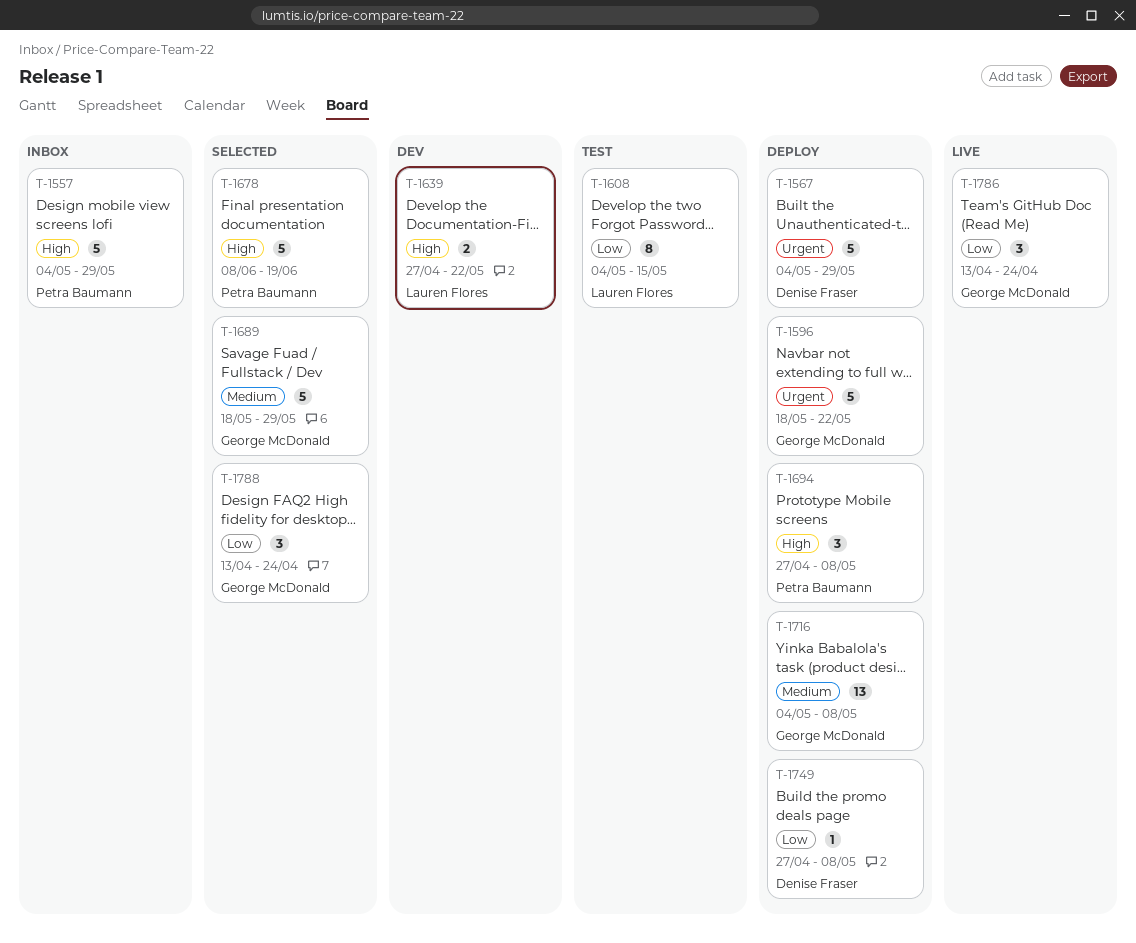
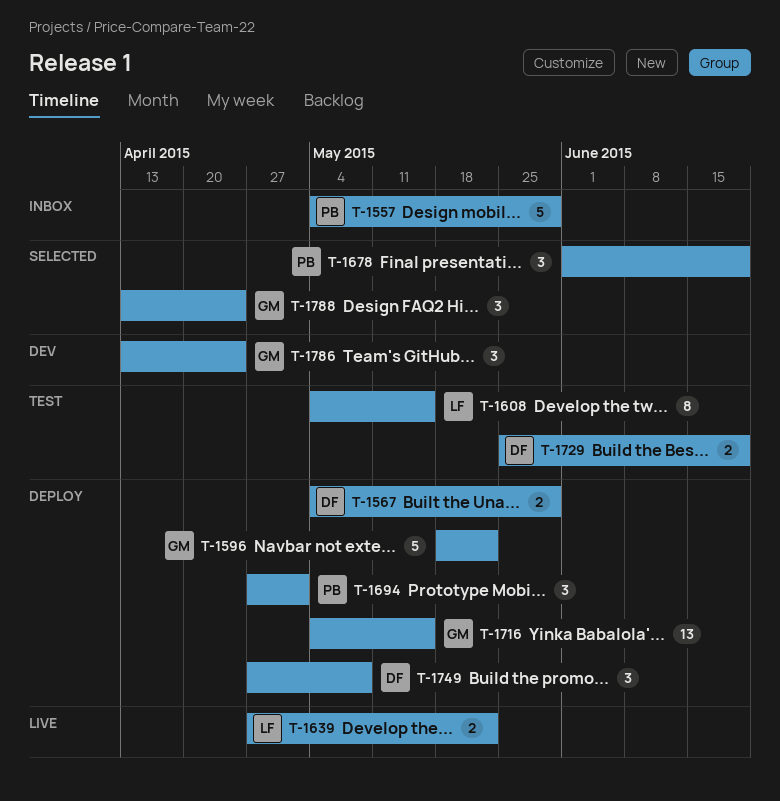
T-1567, estimate: 5 -> 2
T-1639, status: Dev -> Live
T-1678, estimate: 5 -> 3
T-1678, start: Jun 8 -> Jun 1
T-1689: present -> none
T-1694, due: May 8 -> May 1
T-1716, due: May 8 -> May 15
T-1729: none -> present
T-1749, estimate: 1 -> 3
T-1786, status: Live -> Dev

